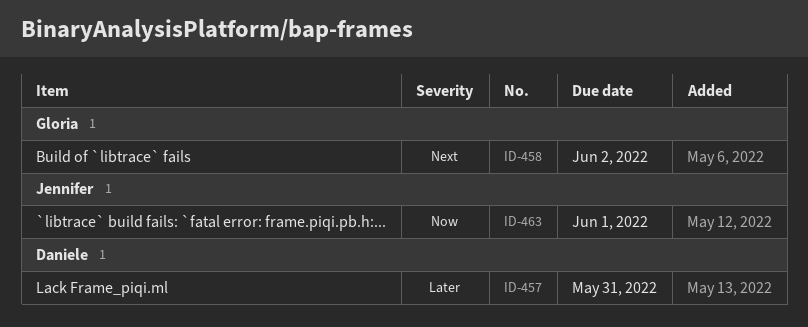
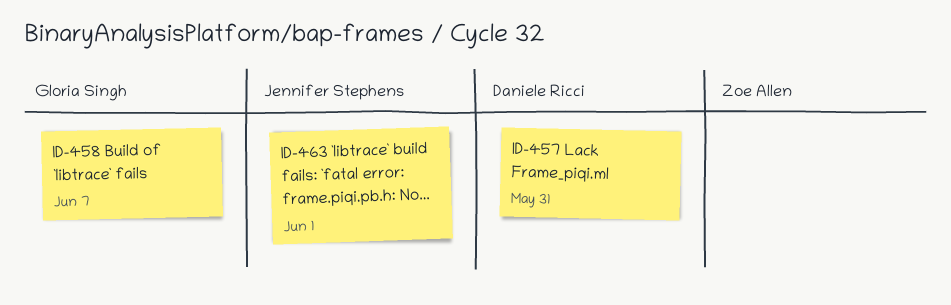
ID-458, due: Jun 2 -> Jun 7

